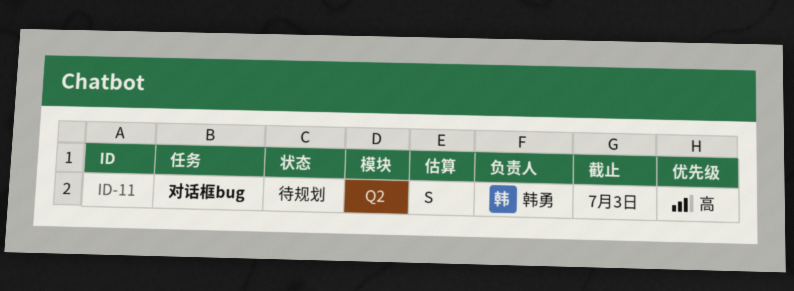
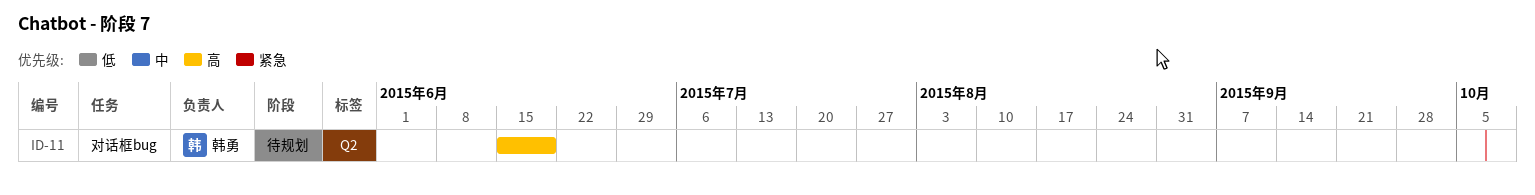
ID-11, due: Jul 3 -> Jun 19

